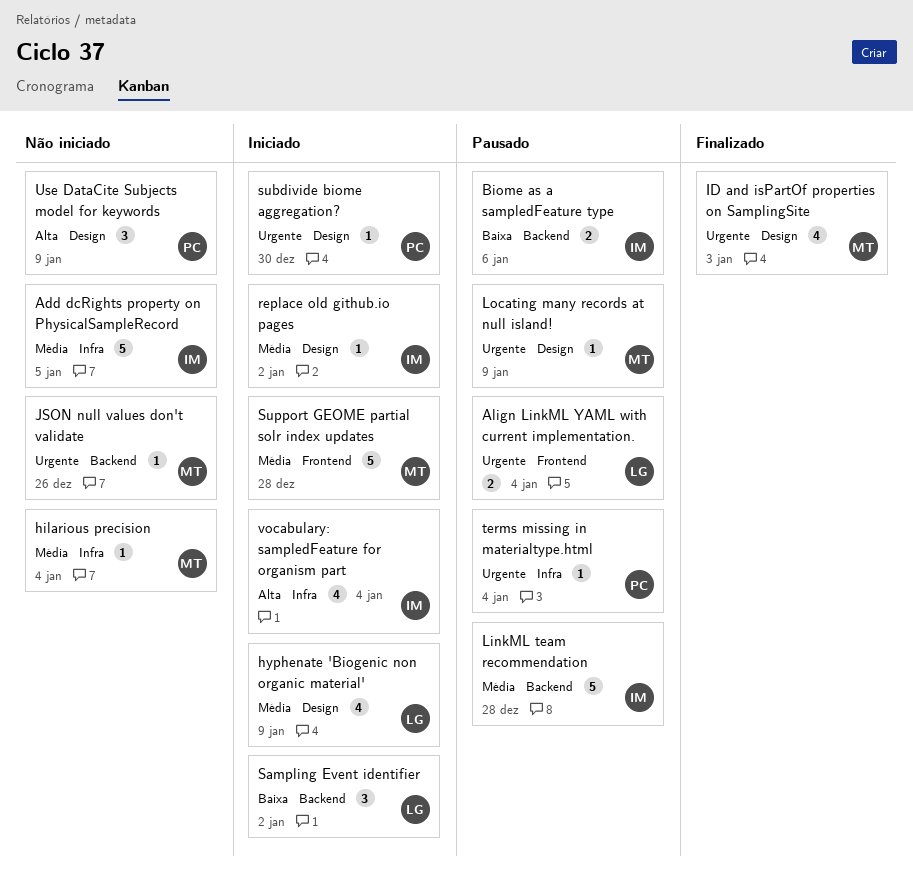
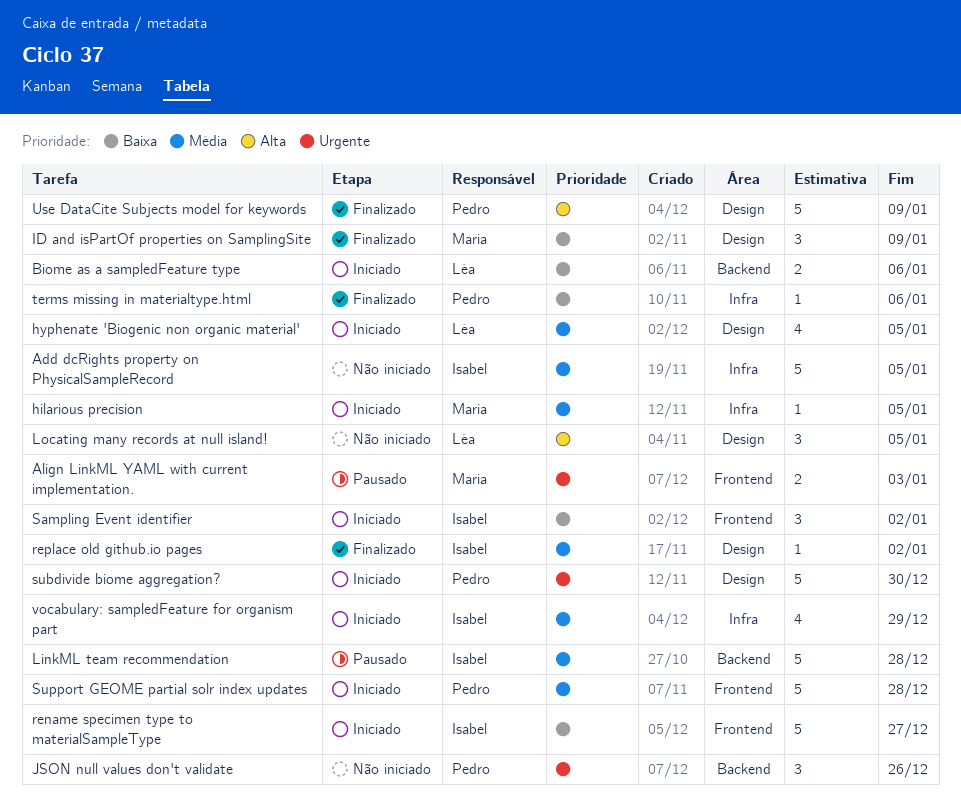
Align LinkML YAML with current implementation., owner: Léa -> Maria
Align LinkML YAML with current implementation., due: Jan 4 -> Jan 3
Biome as a sampledFeature type, status: Pausado -> Iniciado
Biome as a sampledFeature type, owner: Isabel -> Léa
hilarious precision, status: Não iniciado -> Iniciado
hilarious precision, due: Jan 4 -> Jan 5
hyphenate 'Biogenic non organic material', due: Jan 9 -> Jan 5
ID and isPartOf properties on SamplingSite, priority: Urgente -> Baixa
ID and isPartOf properties on SamplingSite, estimate: 4 -> 3
ID and isPartOf properties on SamplingSite, due: Jan 3 -> Jan 9
JSON null values don't validate, owner: Maria -> Pedro
JSON null values don't validate, estimate: 1 -> 3
Locating many records at null island!, status: Pausado -> Não iniciado
Locating many records at null island!, owner: Maria -> Léa
Locating many records at null island!, priority: Urgente -> Alta
Locating many records at null island!, estimate: 1 -> 3
Locating many records at null island!, due: Jan 9 -> Jan 5
rename specimen type to materialSampleType: none -> present
replace old github.io pages, status: Iniciado -> Finalizado
Sampling Event identifier, owner: Léa -> Isabel
Sampling Event identifier, label: Backend -> Frontend
subdivide biome aggregation?, estimate: 1 -> 5
Support GEOME partial solr index updates, owner: Maria -> Pedro
terms missing in materialtype.html, status: Pausado -> Finalizado
terms missing in materialtype.html, priority: Urgente -> Baixa
terms missing in materialtype.html, due: Jan 4 -> Jan 6
Use DataCite Subjects model for keywords, status: Não iniciado -> Finalizado
Use DataCite Subjects model for keywords, estimate: 3 -> 5
vocabulary: sampledFeature for organism part, priority: Alta -> Média
vocabulary: sampledFeature for organism part, due: Jan 4 -> Dec 29

